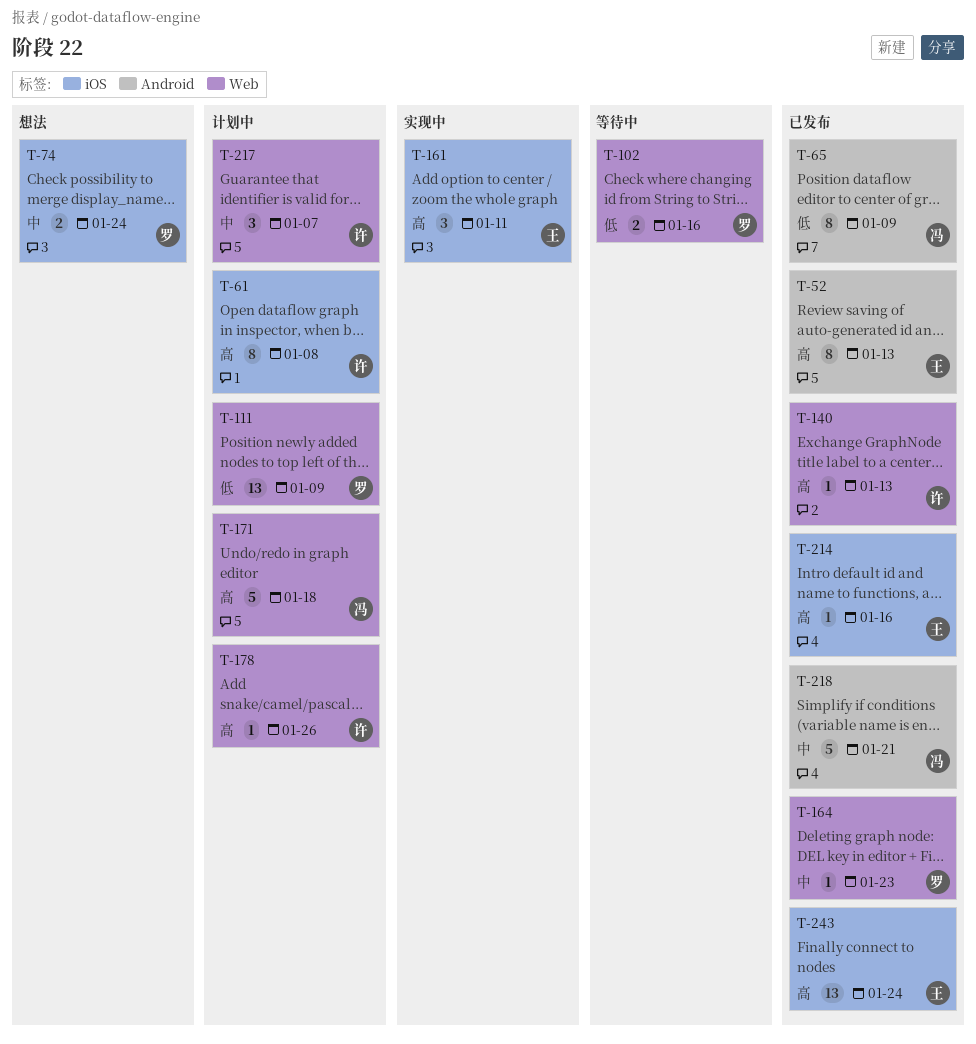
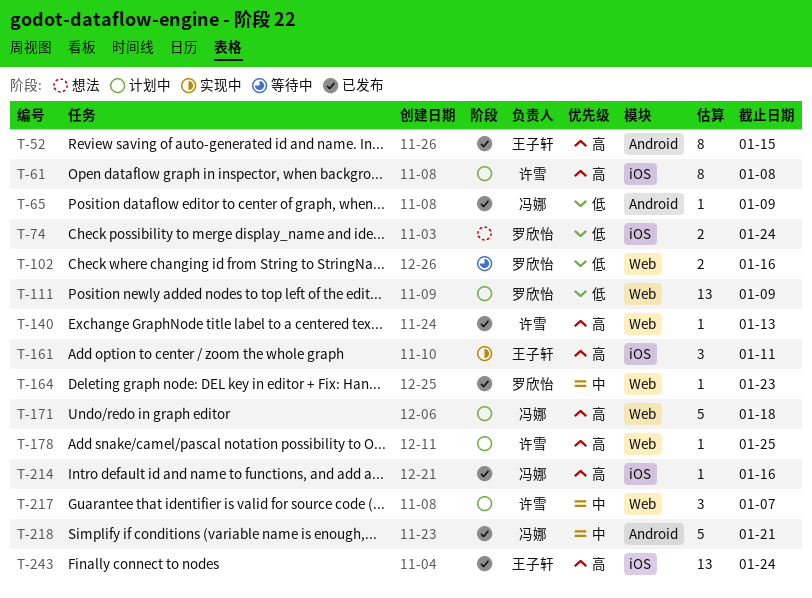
T-52, due: Jan 13 -> Jan 15
T-65, estimate: 8 -> 1
T-74, priority: 中 -> 低
T-178, due: Jan 26 -> Jan 25
T-214, owner: 王子轩 -> 冯娜

